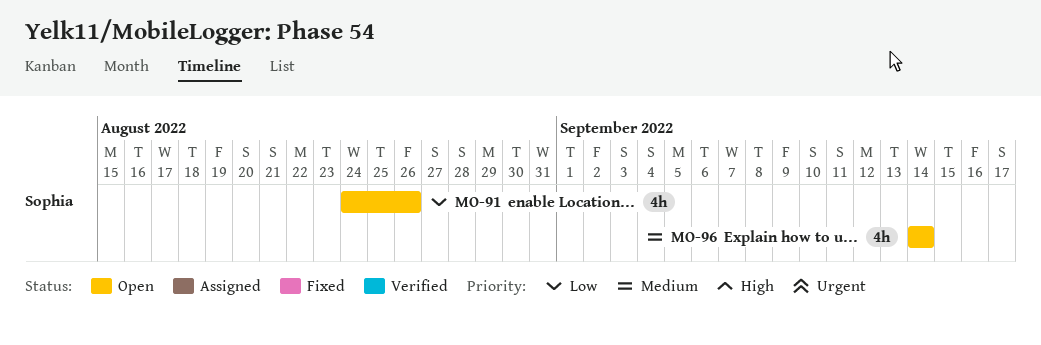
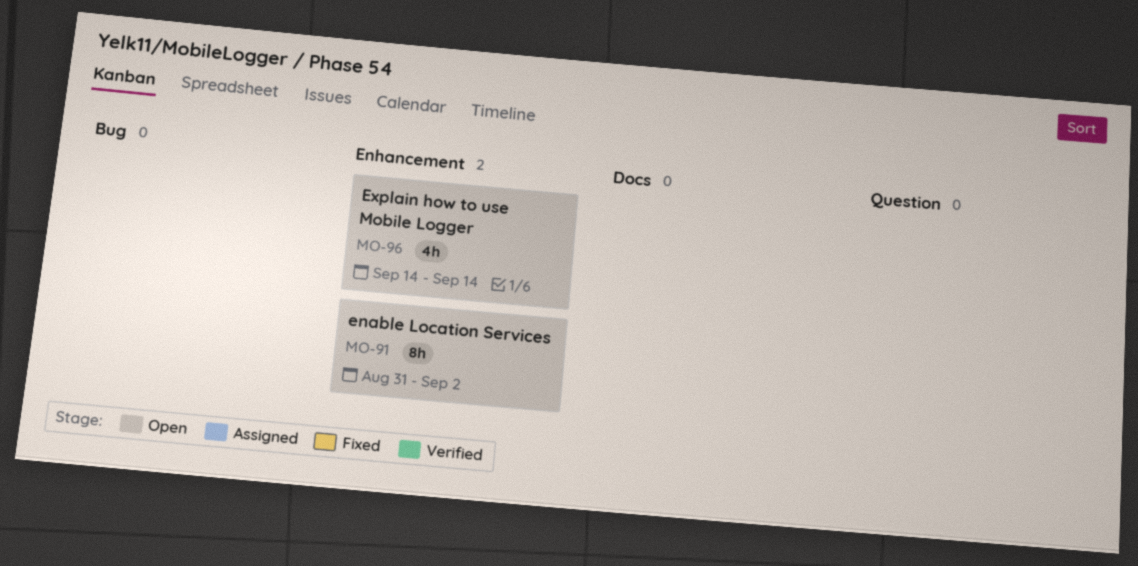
MO-91, estimate: 4h -> 8h
MO-91, start: Aug 24 -> Aug 31
MO-91, due: Aug 26 -> Sep 2

